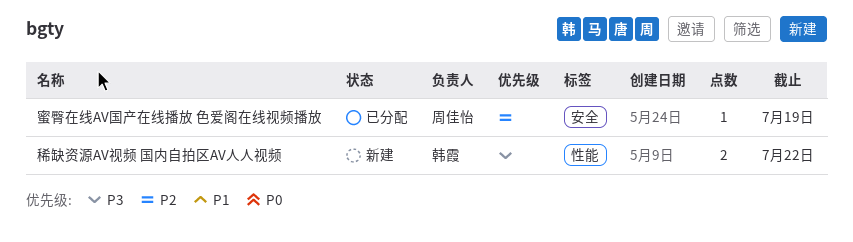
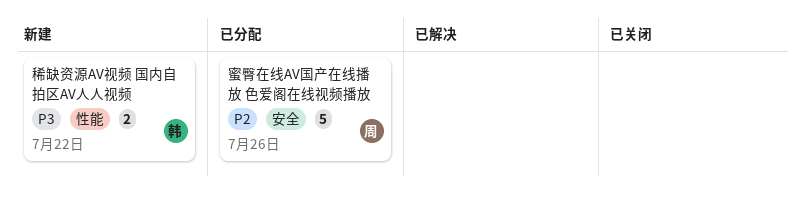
蜜臀在线AV国产在线播放 色爱阁在线视频播放, estimate: 1 -> 5
蜜臀在线AV国产在线播放 色爱阁在线视频播放, due: Jul 19 -> Jul 26

